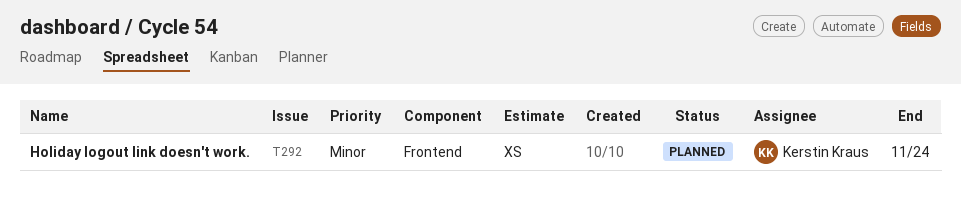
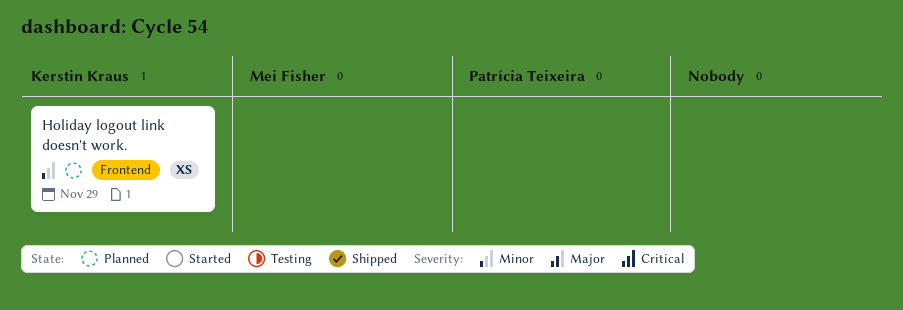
Holiday logout link doesn't work., due: Nov 24 -> Nov 29

